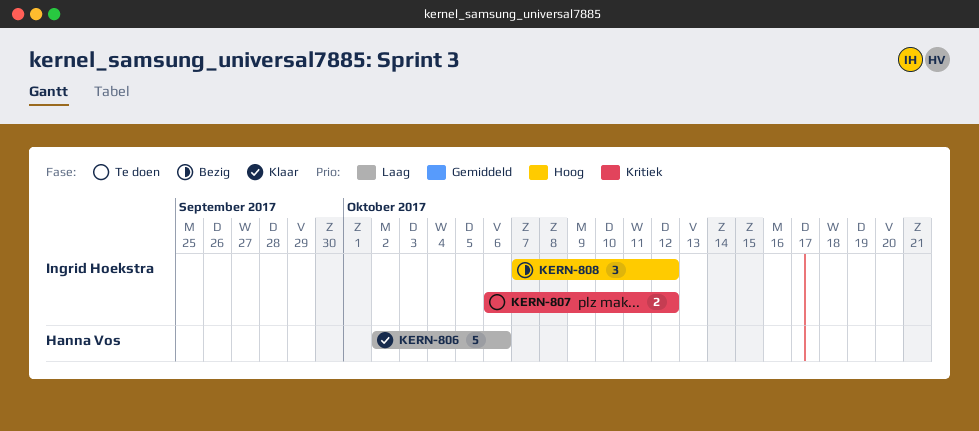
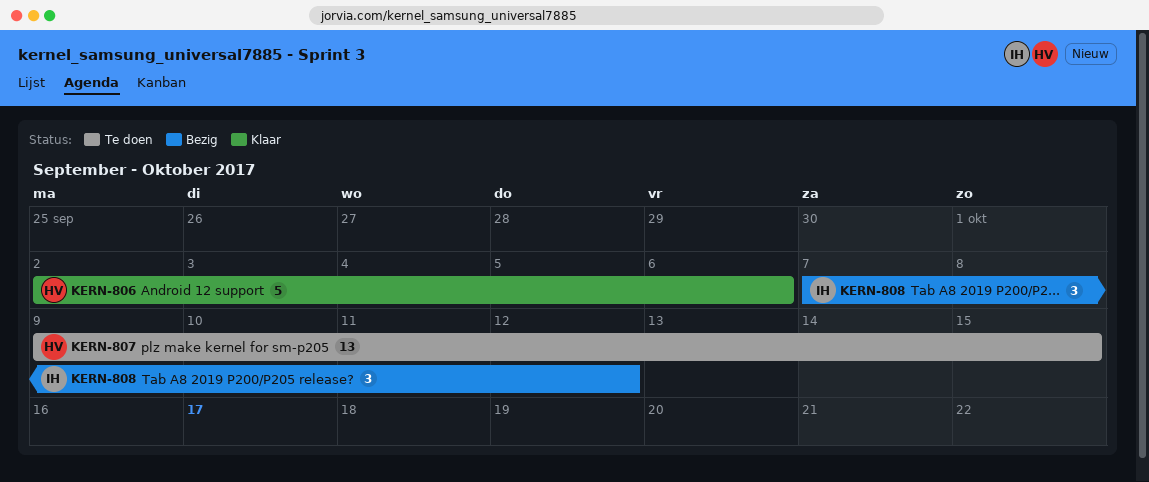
KERN-807, owner: Ingrid Hoekstra -> Hanna Vos
KERN-807, estimate: 2 -> 13
KERN-807, start: Oct 6 -> Oct 9
KERN-807, due: Oct 12 -> Oct 15

